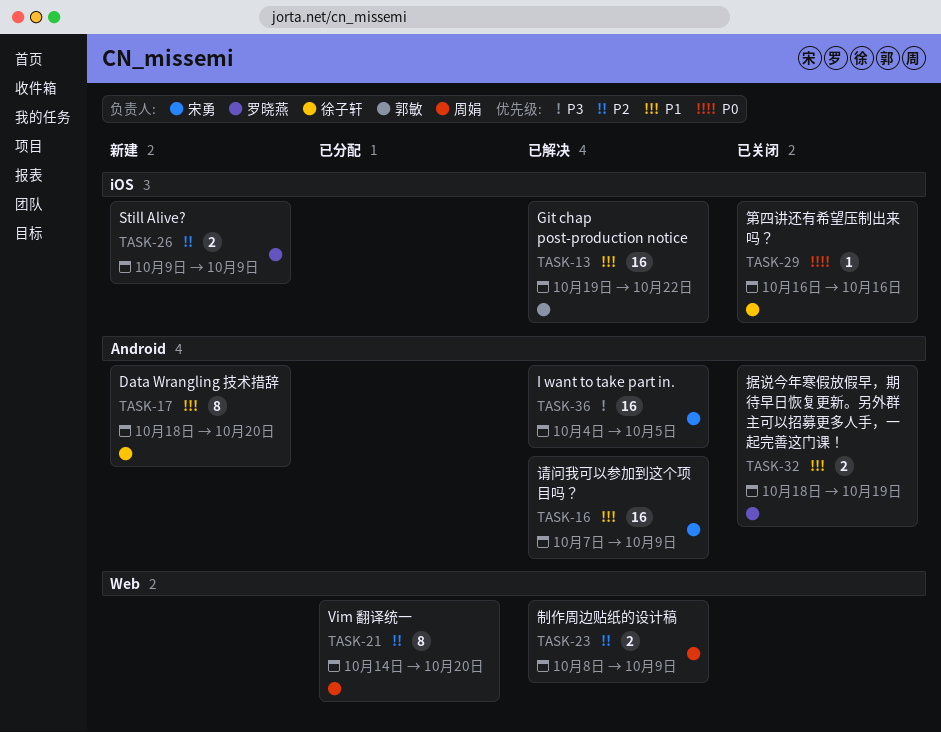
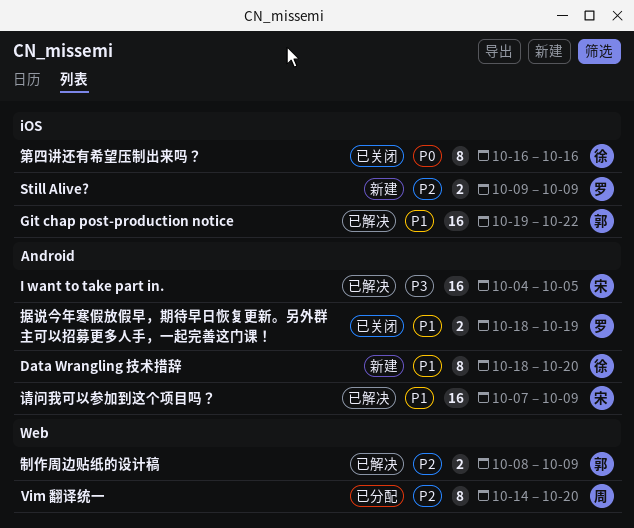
制作周边贴纸的设计稿, owner: 周娟 -> 郭敏
第四讲还有希望压制出来吗？, estimate: 1 -> 8

